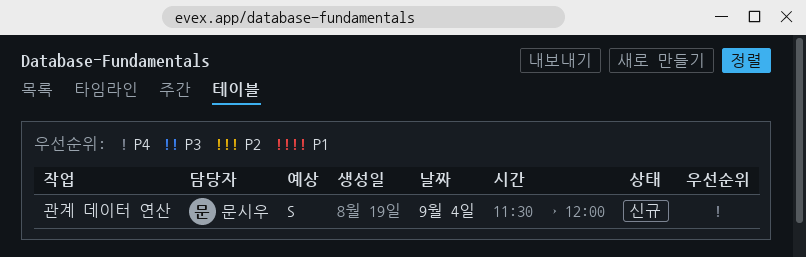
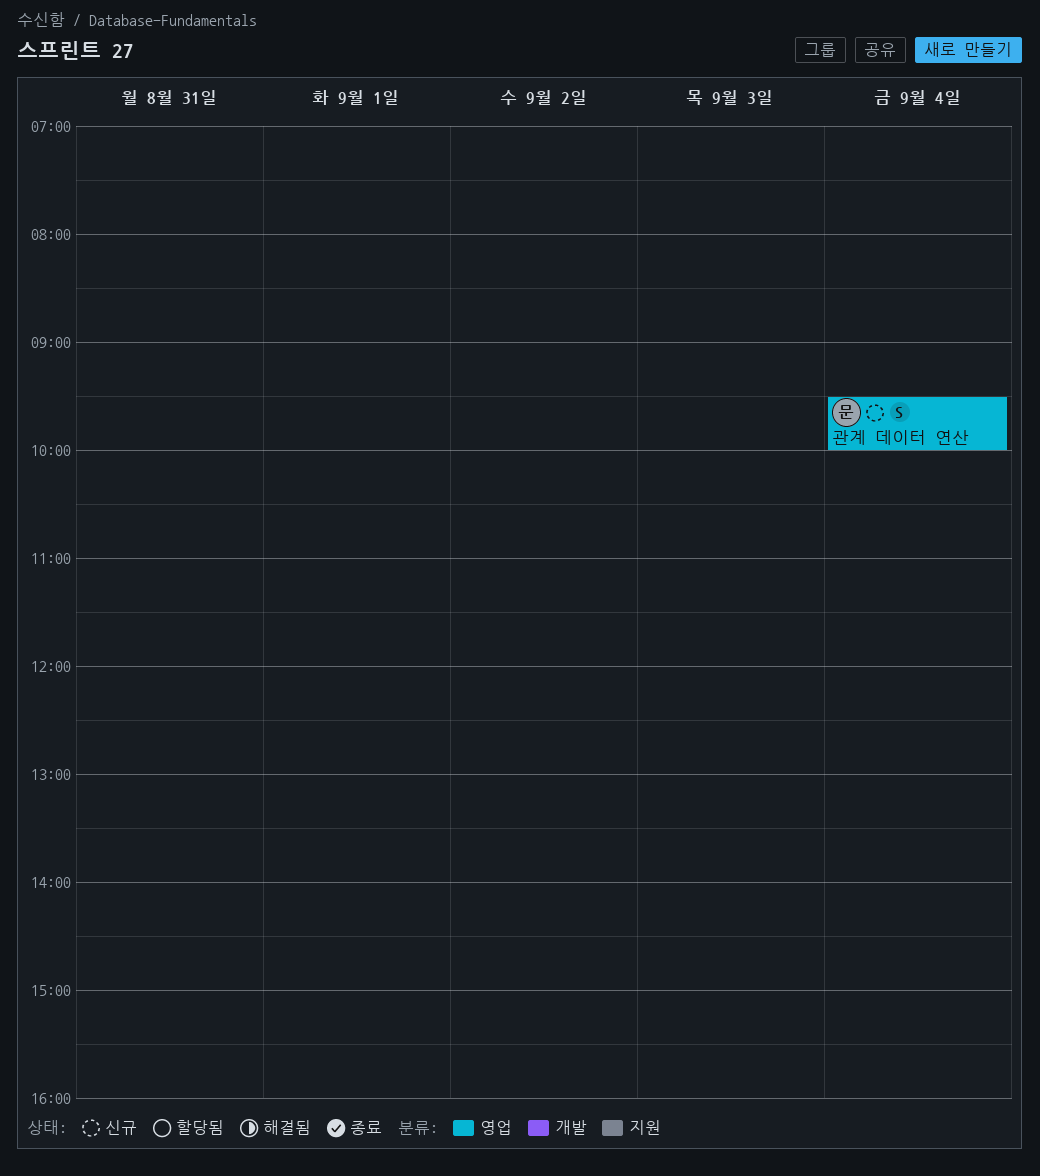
관계 데이터 연산, begins: 11:30 -> 09:30
관계 데이터 연산, ends: 12:00 -> 10:00

